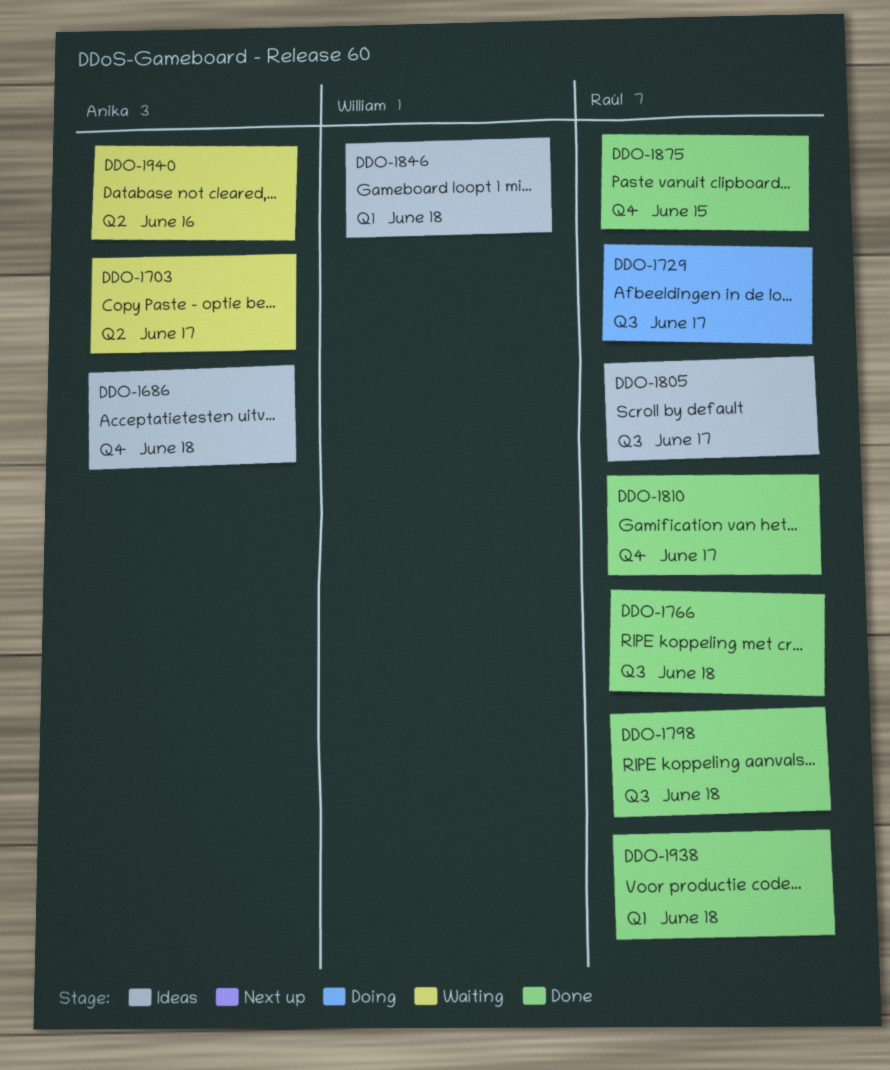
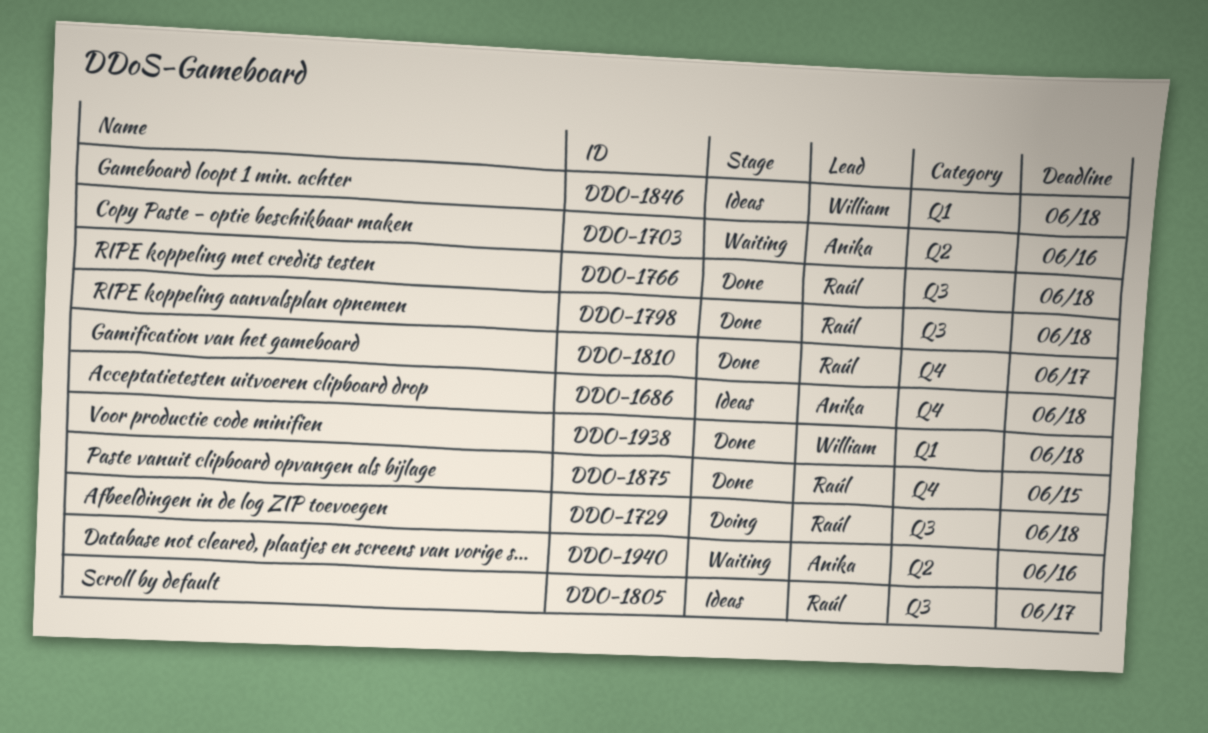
DDO-1703, due: Jun 17 -> Jun 16
DDO-1729, due: Jun 17 -> Jun 18
DDO-1938, owner: Raúl -> William

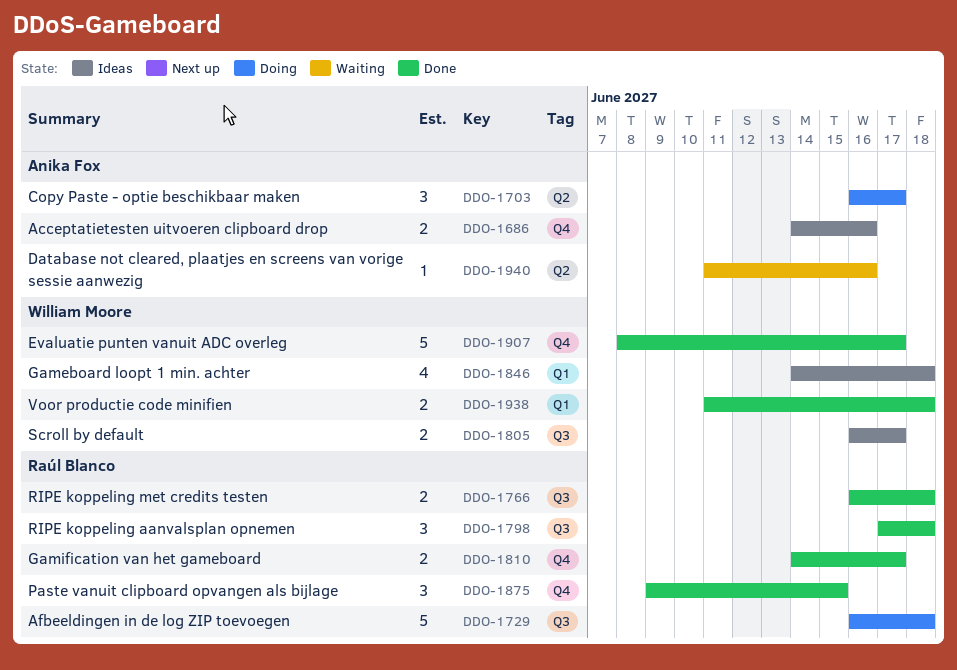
DDO-1686, due: Jun 18 -> Jun 16
DDO-1703, status: Waiting -> Doing
DDO-1703, due: Jun 16 -> Jun 17
DDO-1805, owner: Raúl Blanco -> William Moore
DDO-1907: none -> present

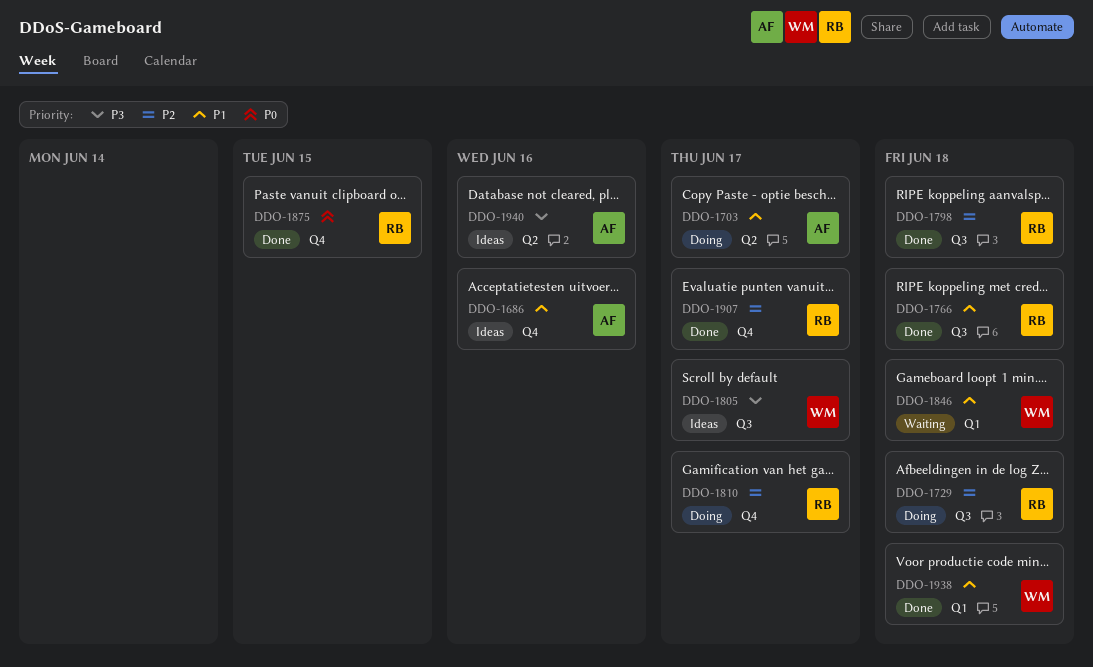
DDO-1810, status: Done -> Doing
DDO-1846, status: Ideas -> Waiting
DDO-1907, owner: William Moore -> Raúl Blanco
DDO-1940, status: Waiting -> Ideas

